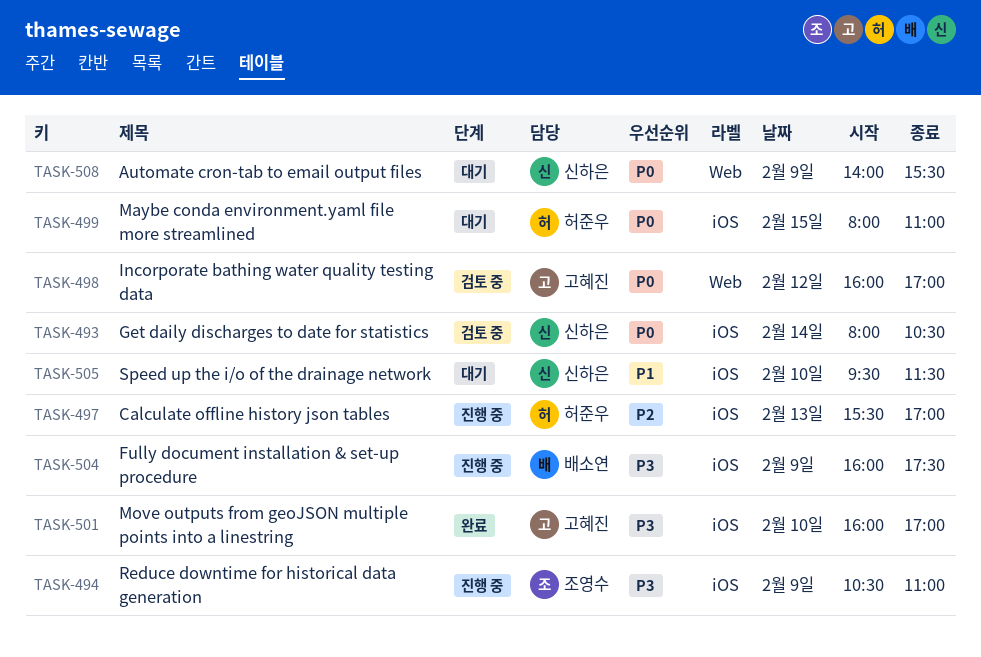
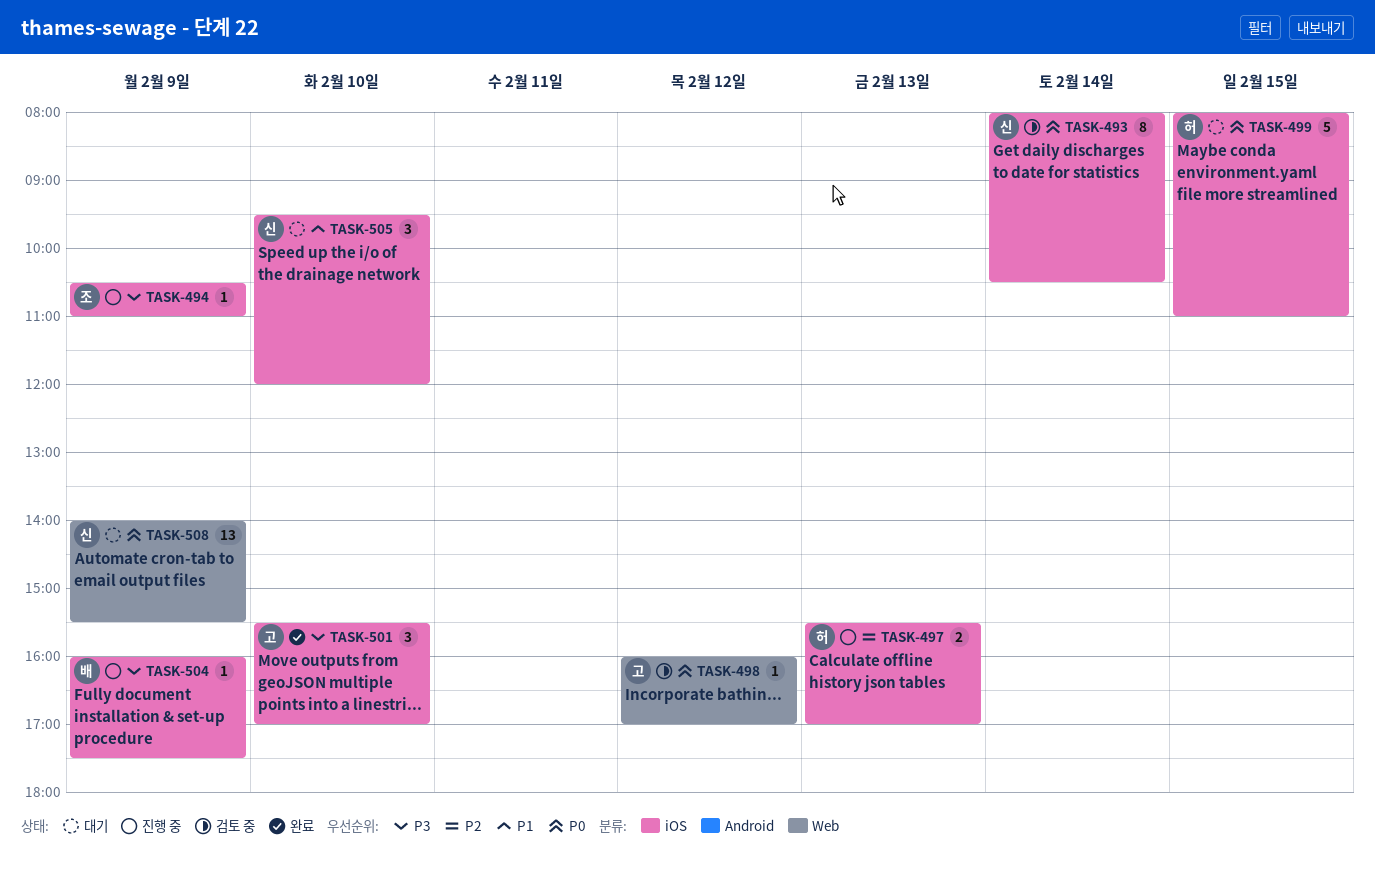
TASK-501, begins: 16:00 -> 15:30
TASK-505, ends: 11:30 -> 12:00

